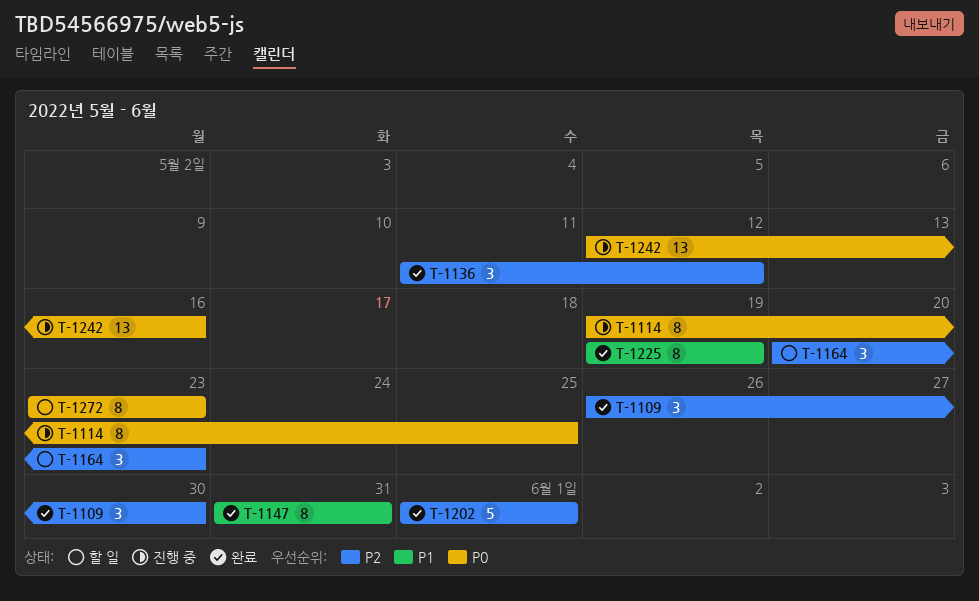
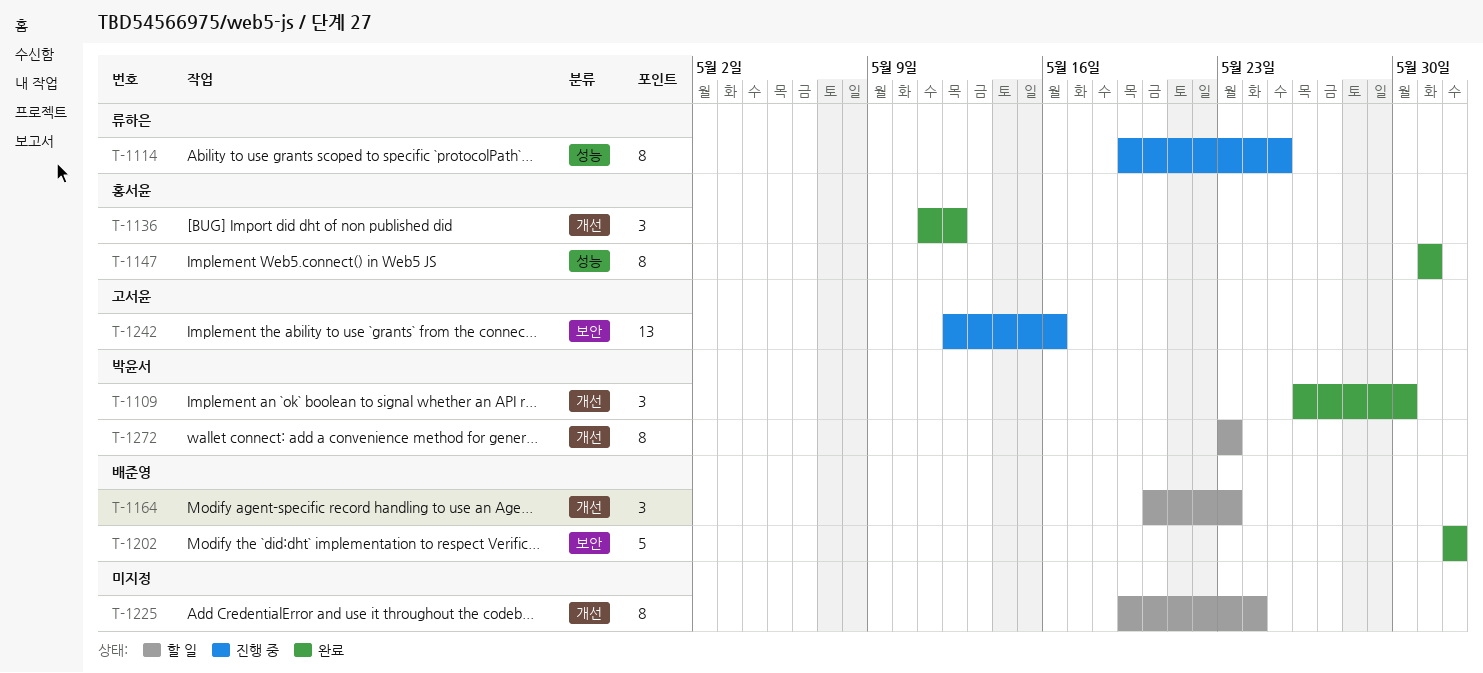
T-1225, status: 완료 -> 할 일
T-1225, due: May 19 -> May 24

